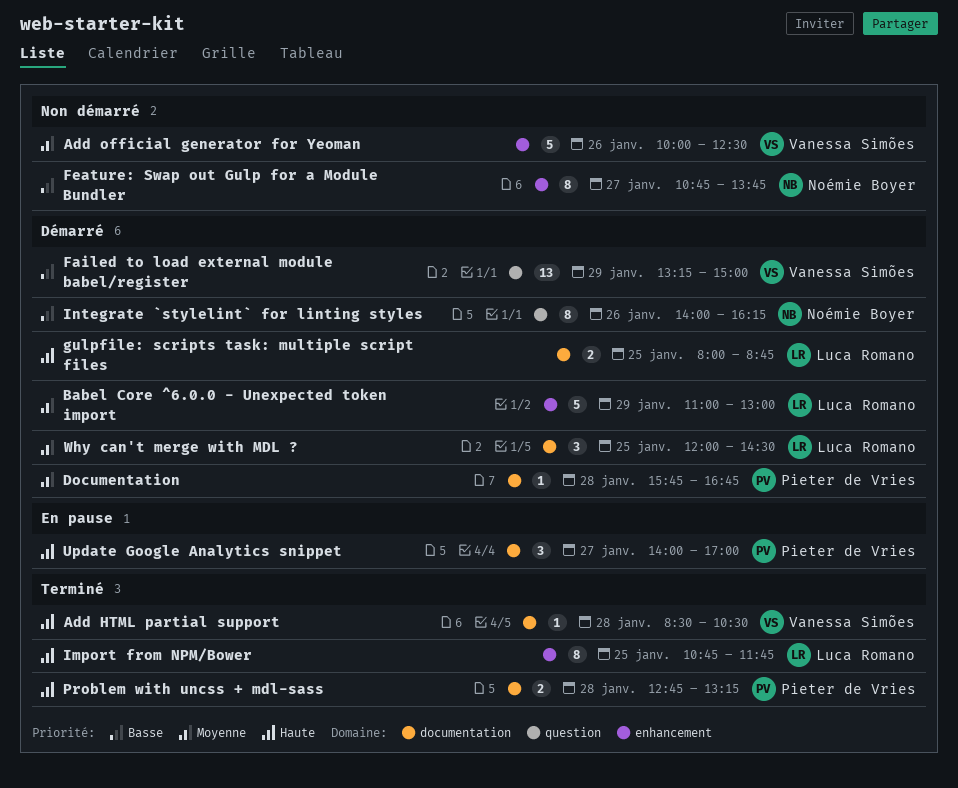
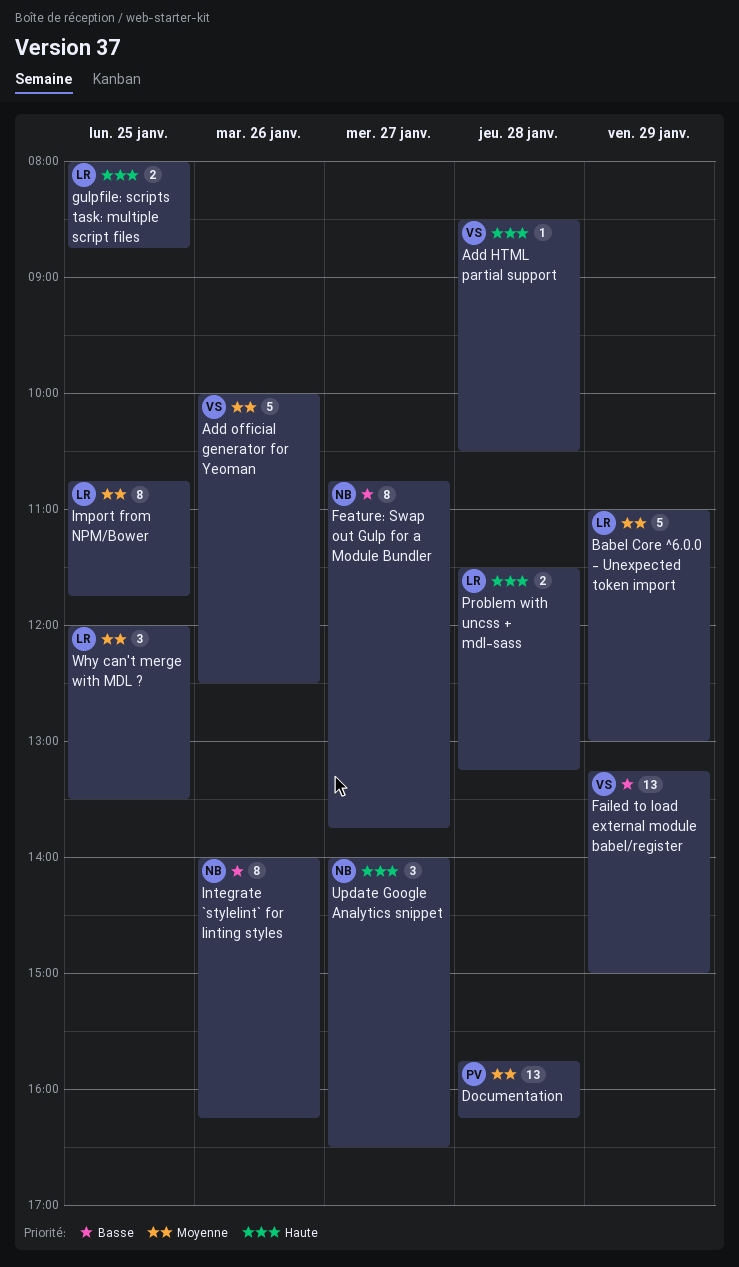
Documentation, estimate: 1 -> 13
Documentation, ends: 16:45 -> 16:15
Import from NPM/Bower, priority: Haute -> Moyenne
Problem with uncss + mdl-sass, owner: Pieter de Vries -> Luca Romano
Problem with uncss + mdl-sass, begins: 12:45 -> 11:30
Update Google Analytics snippet, owner: Pieter de Vries -> Noémie Boyer
Update Google Analytics snippet, ends: 17:00 -> 16:30
Why can't merge with MDL ?, ends: 14:30 -> 13:30

